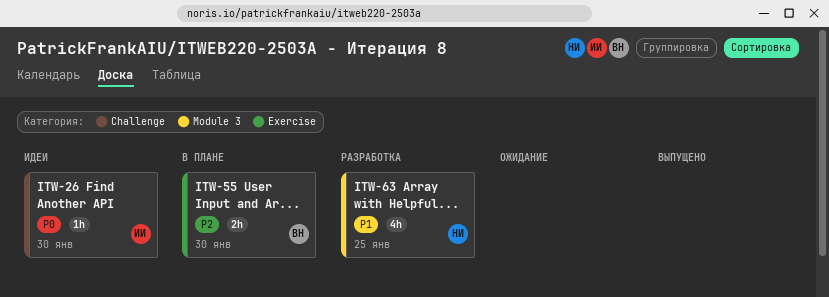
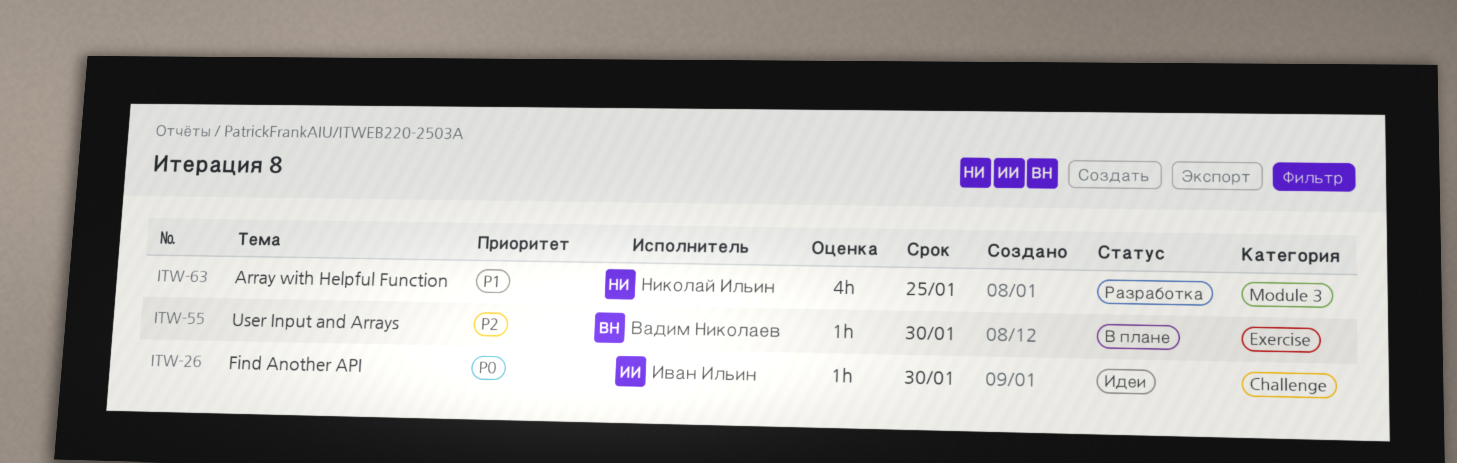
ITW-55, estimate: 2h -> 1h

